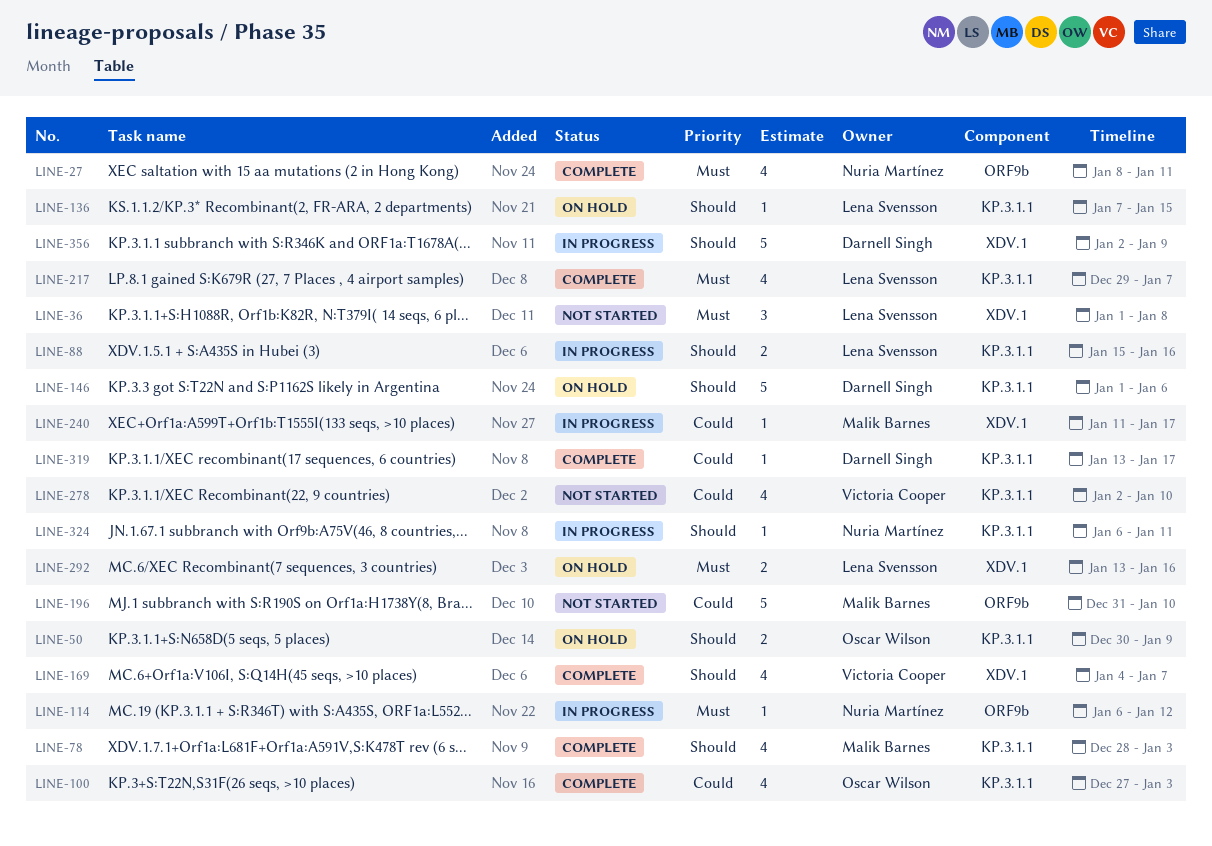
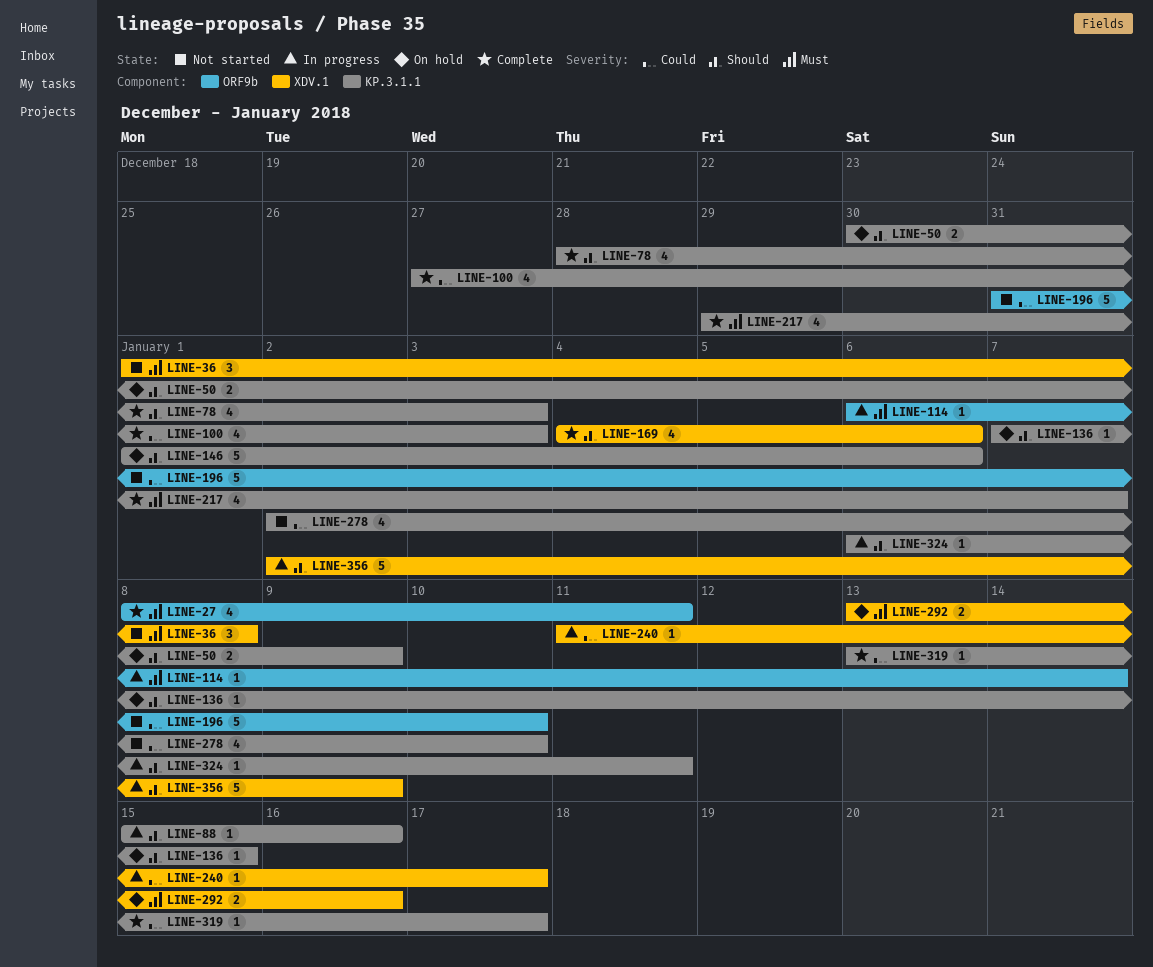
LINE-88, estimate: 2 -> 1
LINE-114, due: Jan 12 -> Jan 14
LINE-169, due: Jan 7 -> Jan 6

